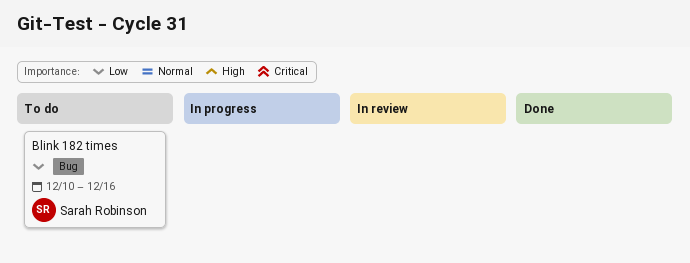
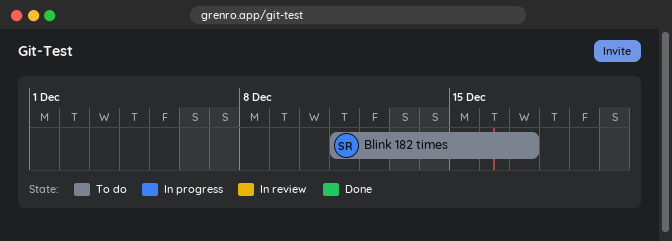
Blink 182 times, start: Dec 10 -> Dec 11
Blink 182 times, due: Dec 16 -> Dec 17

